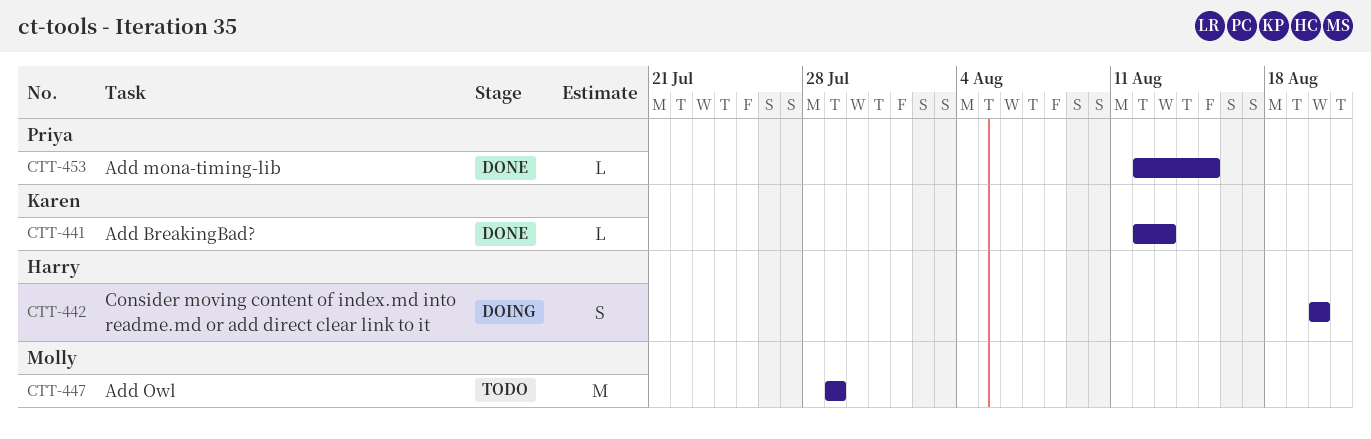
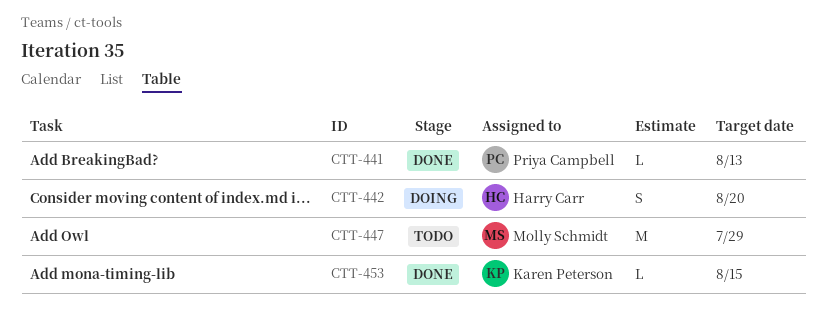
CTT-441, owner: Karen Peterson -> Priya Campbell
CTT-453, owner: Priya Campbell -> Karen Peterson

